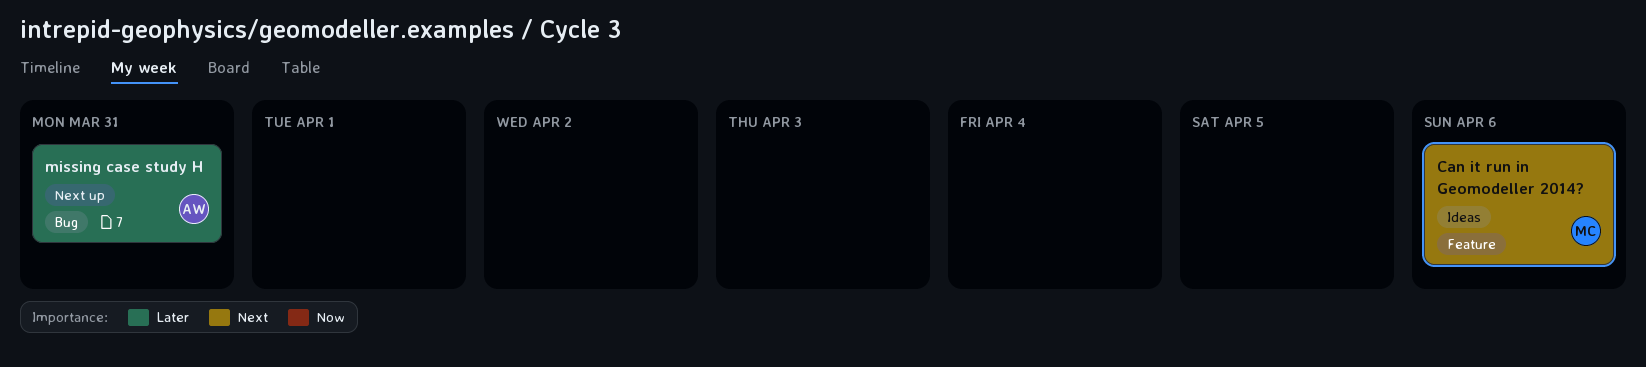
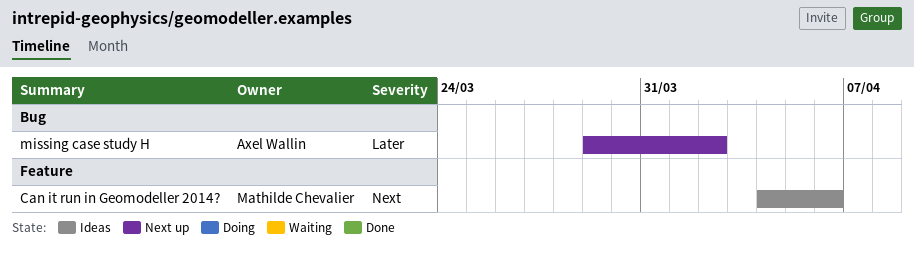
missing case study H, due: Mar 31 -> Apr 2

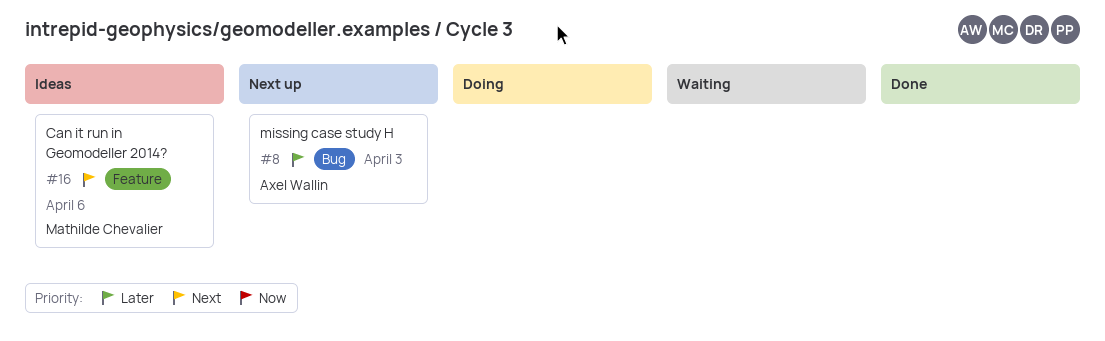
missing case study H, due: Apr 2 -> Apr 3

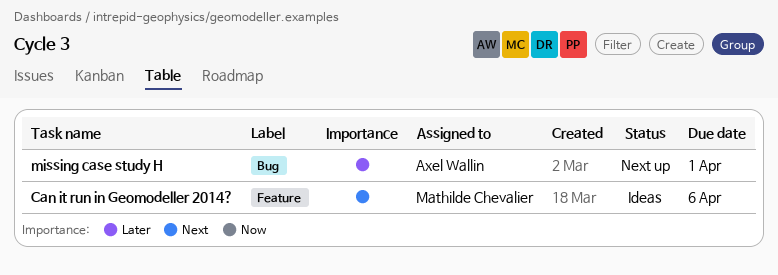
missing case study H, due: Apr 3 -> Apr 1

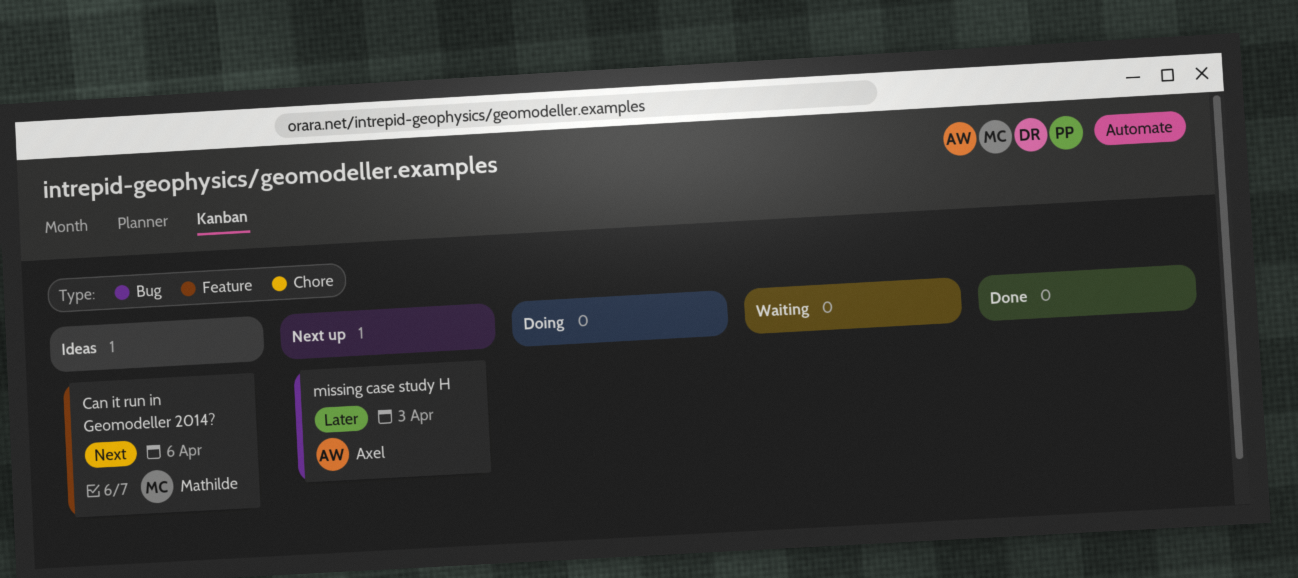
missing case study H, due: Apr 1 -> Apr 3

